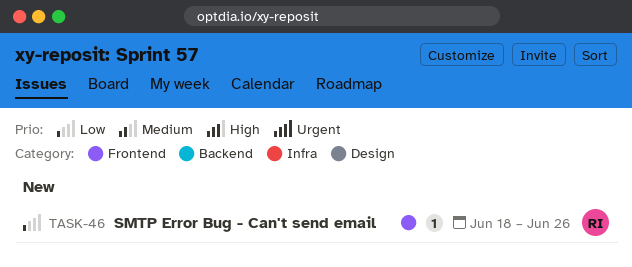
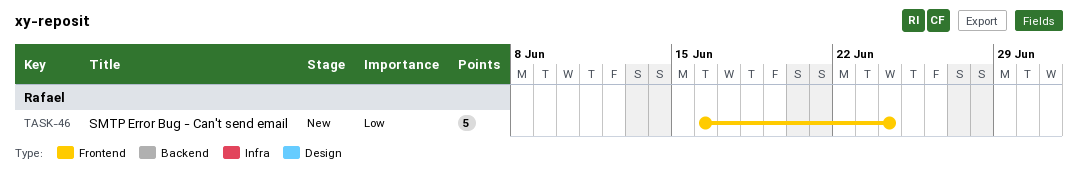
TASK-46, estimate: 1 -> 5
TASK-46, start: Jun 18 -> Jun 16
TASK-46, due: Jun 26 -> Jun 24

